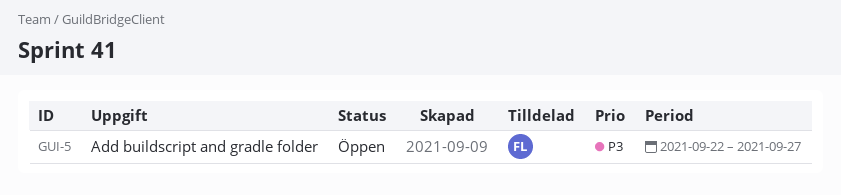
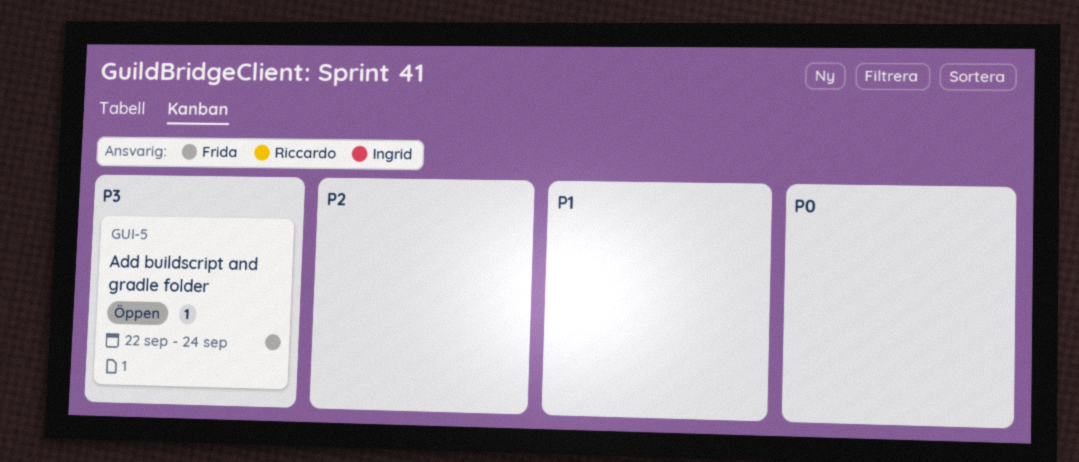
GUI-5, due: Sep 27 -> Sep 24

